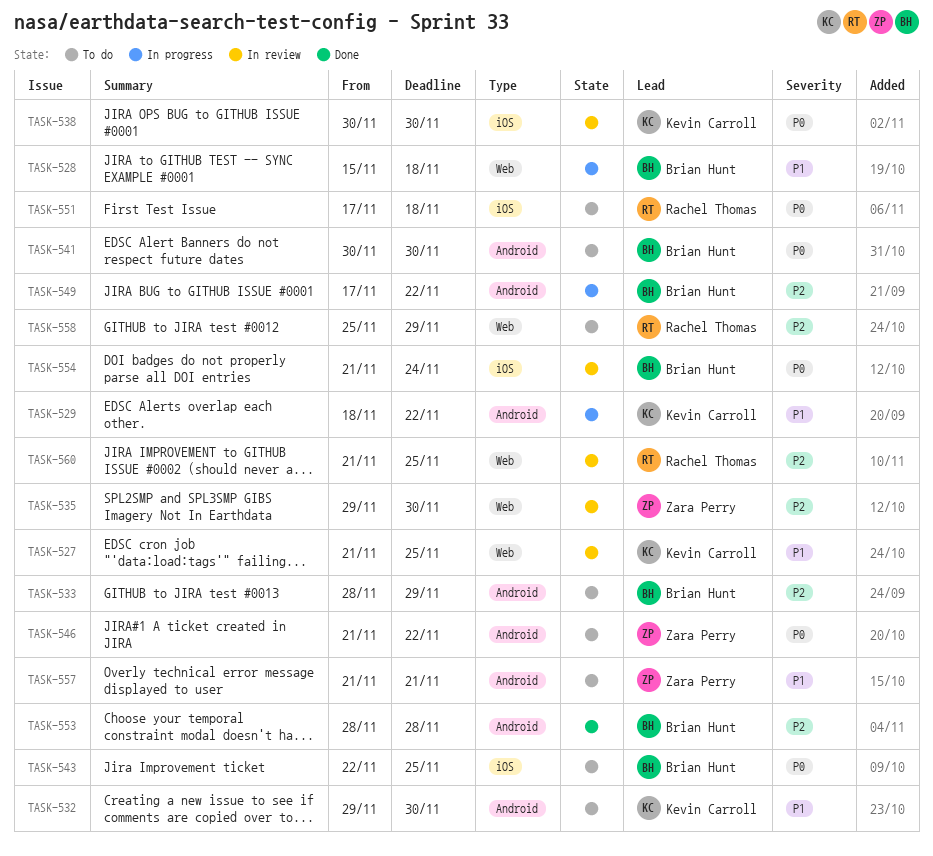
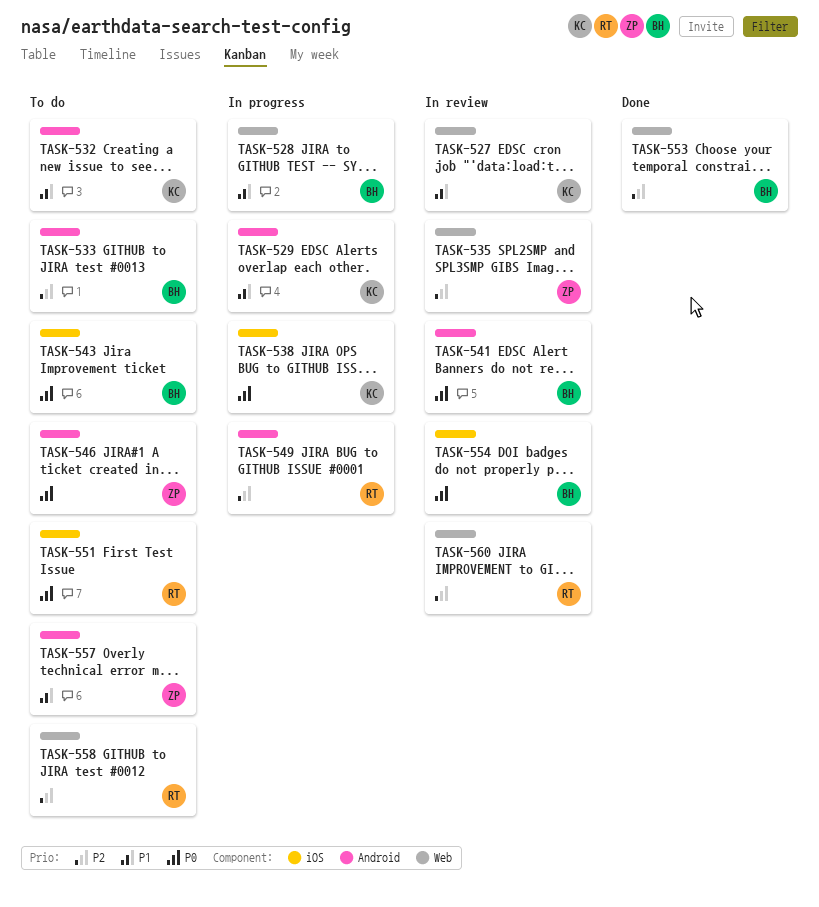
TASK-538, status: In review -> In progress
TASK-541, status: To do -> In review
TASK-549, owner: Brian Hunt -> Rachel Thomas
TASK-553, label: Android -> Web

